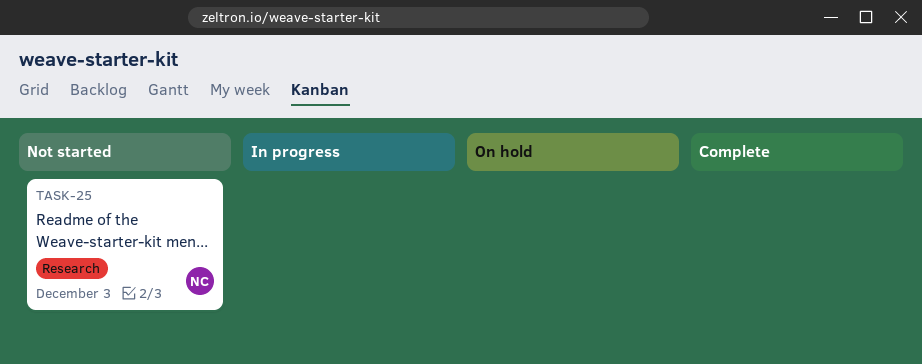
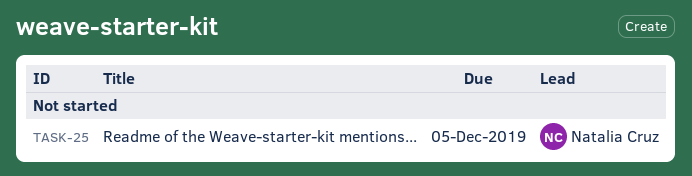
TASK-25, due: Dec 3 -> Dec 5

